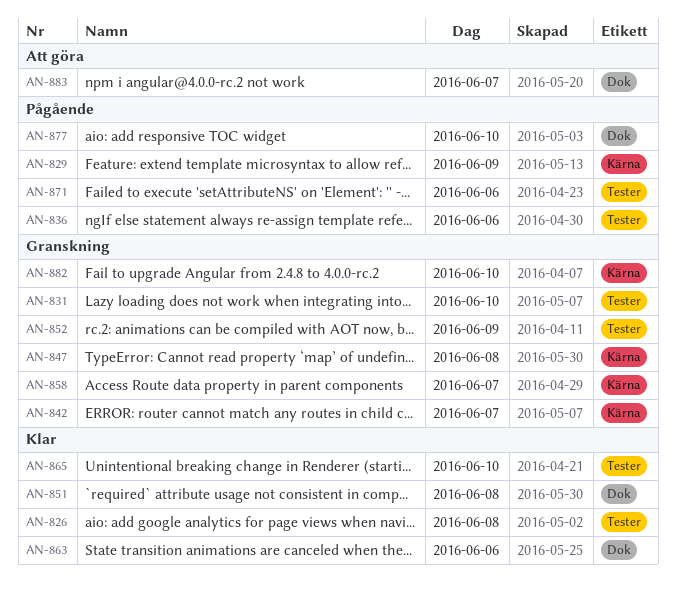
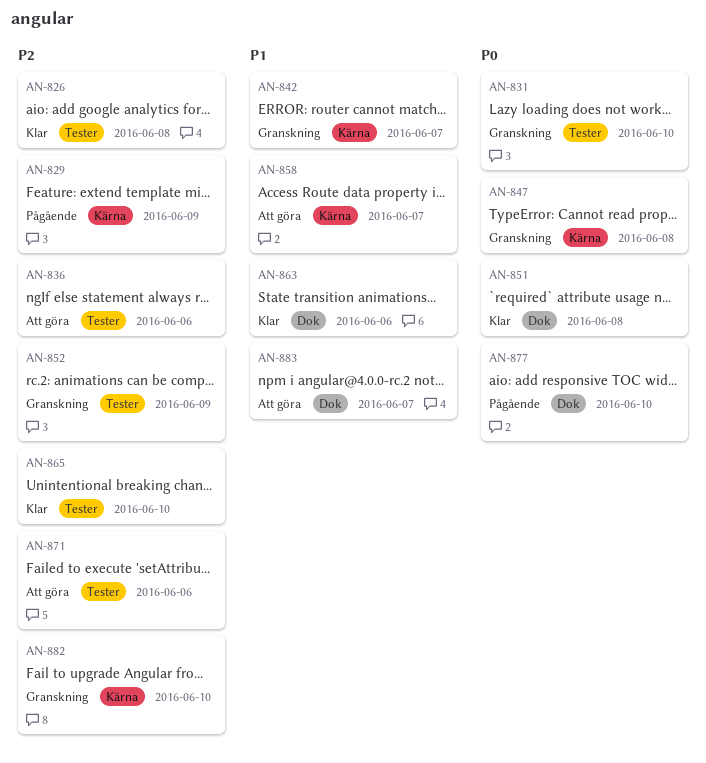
AN-836, status: Pågående -> Att göra
AN-858, status: Granskning -> Att göra
AN-871, status: Pågående -> Att göra

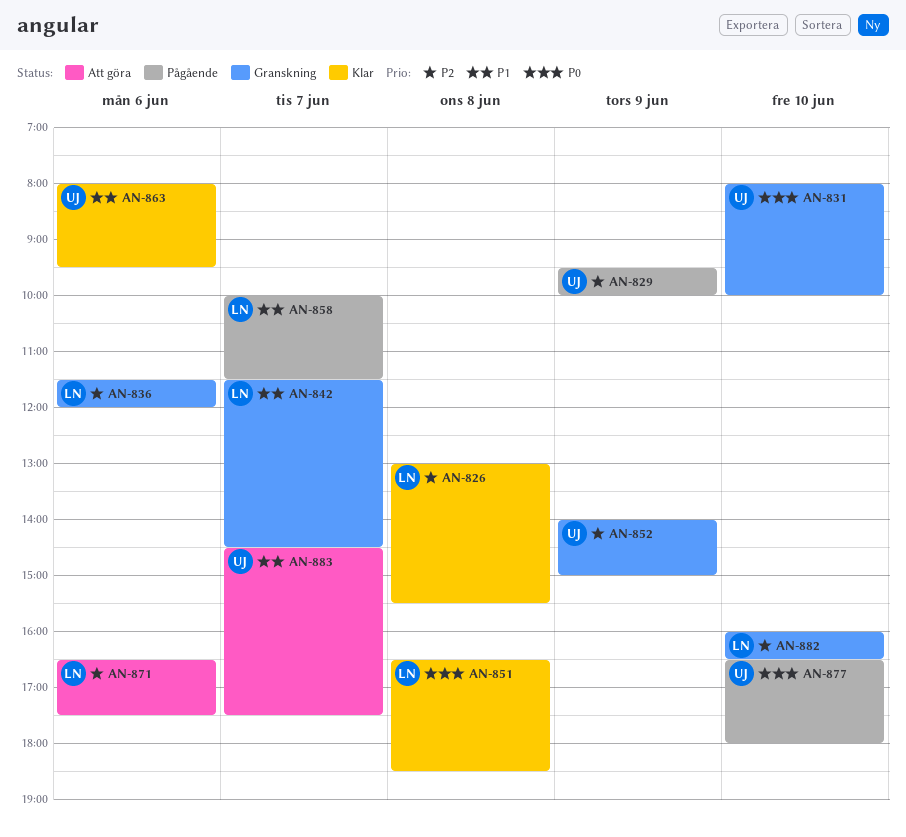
AN-836, status: Att göra -> Granskning
AN-847: present -> none
AN-858, status: Att göra -> Pågående
AN-865: present -> none

